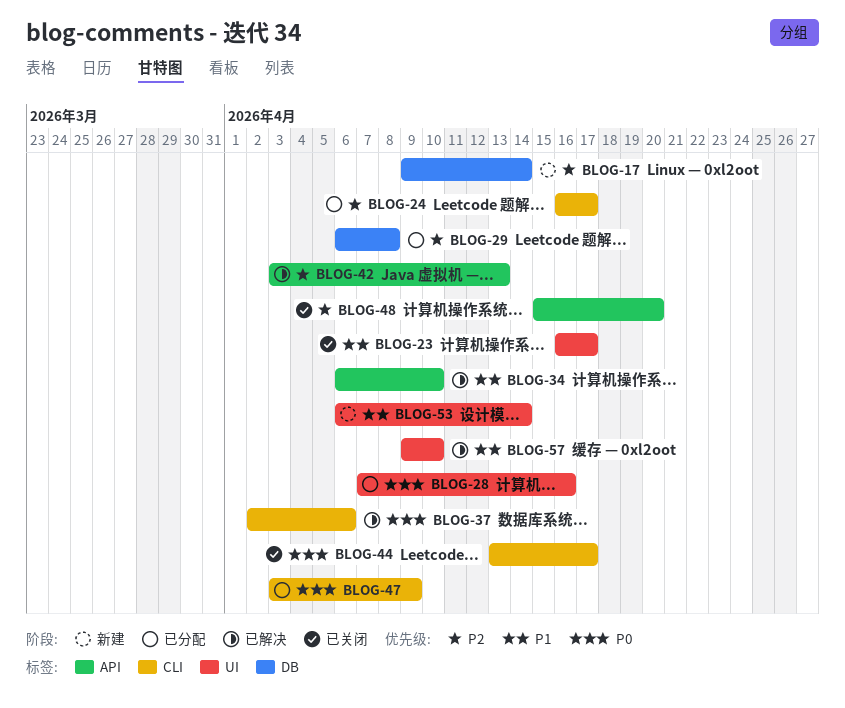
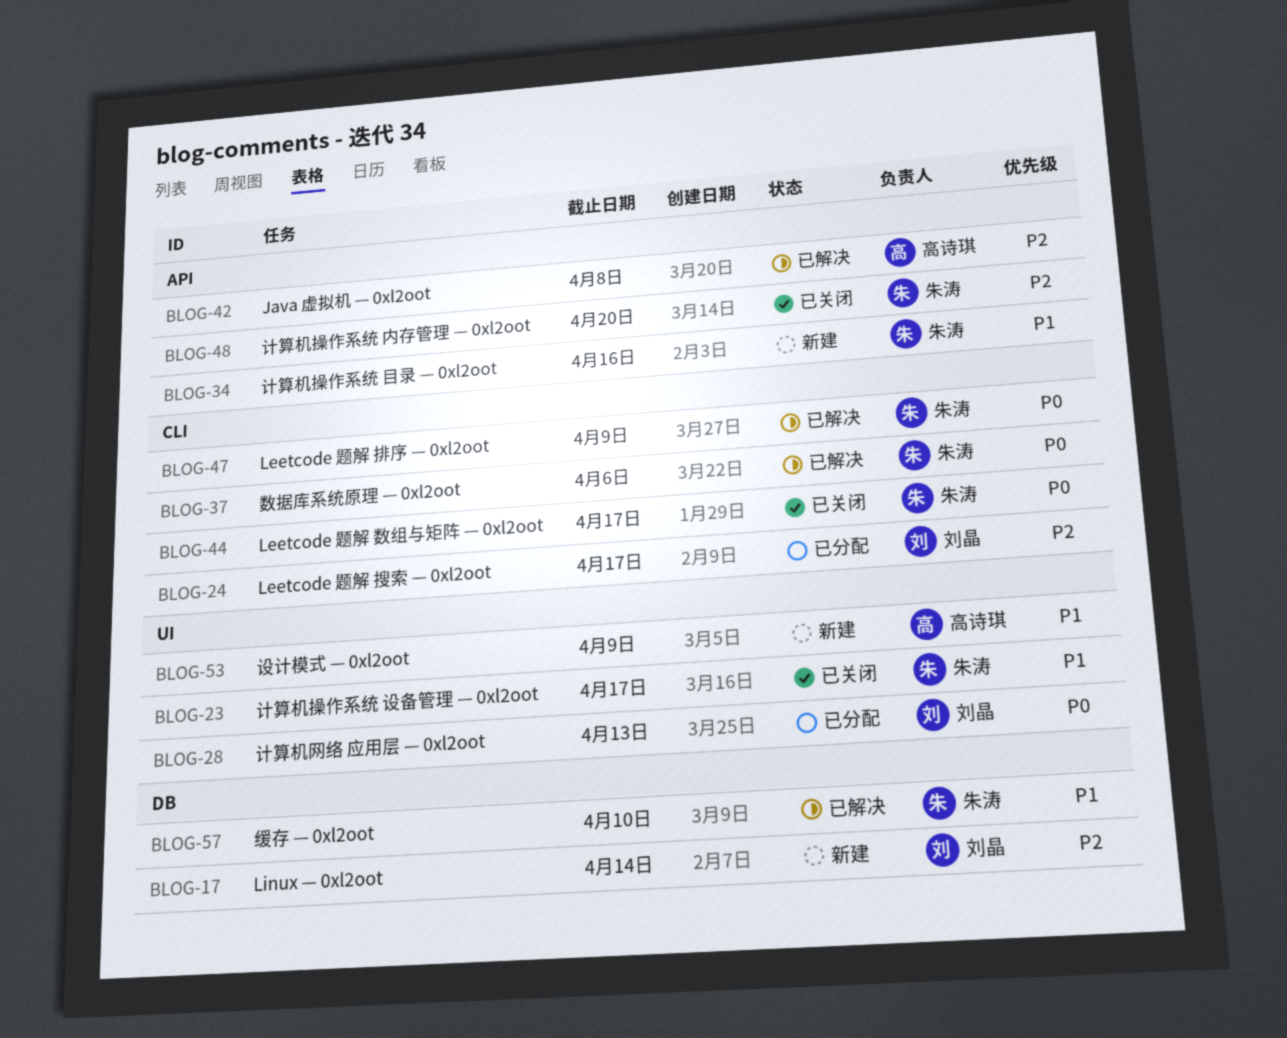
BLOG-28, due: Apr 16 -> Apr 13
BLOG-29: present -> none
BLOG-34, status: 已解决 -> 新建
BLOG-34, due: Apr 10 -> Apr 16
BLOG-42, due: Apr 13 -> Apr 8
BLOG-47, status: 已分配 -> 已解决
BLOG-53, due: Apr 14 -> Apr 9
BLOG-57, label: UI -> DB

